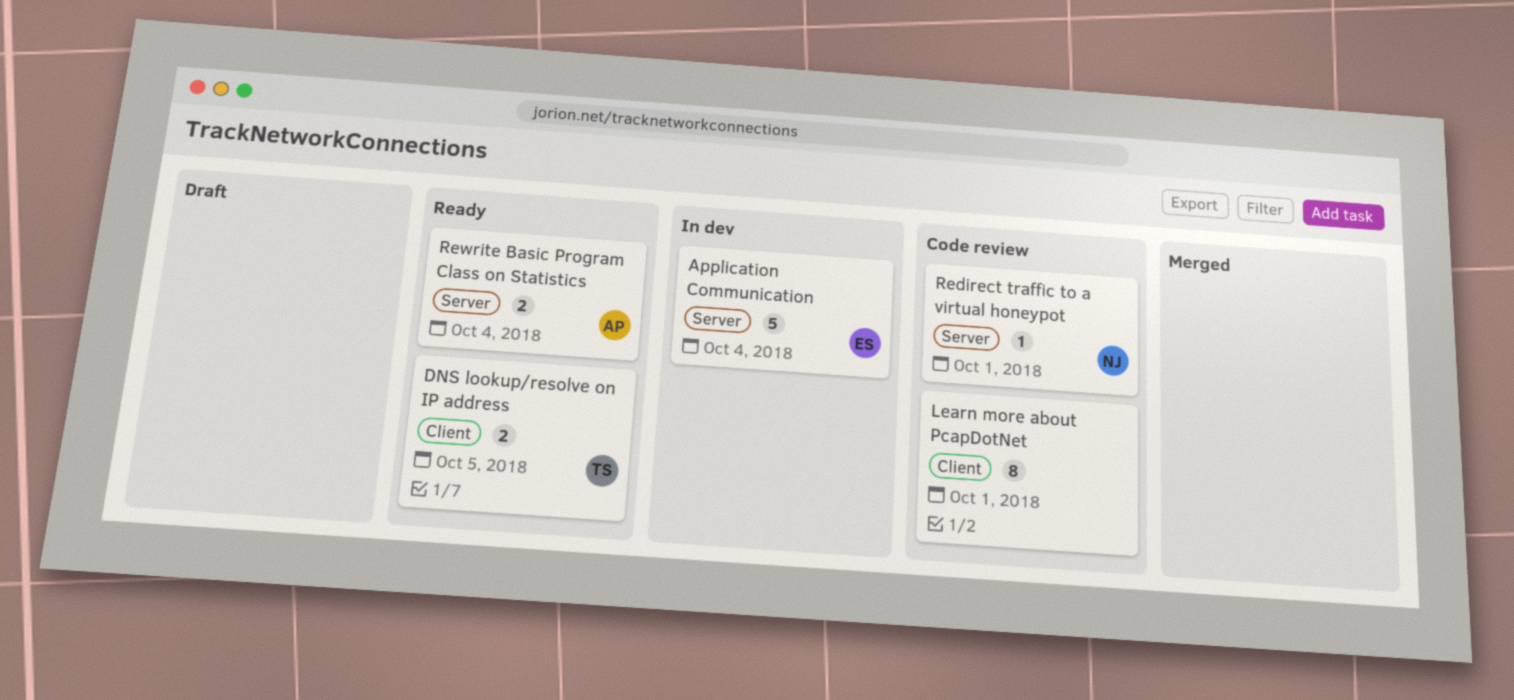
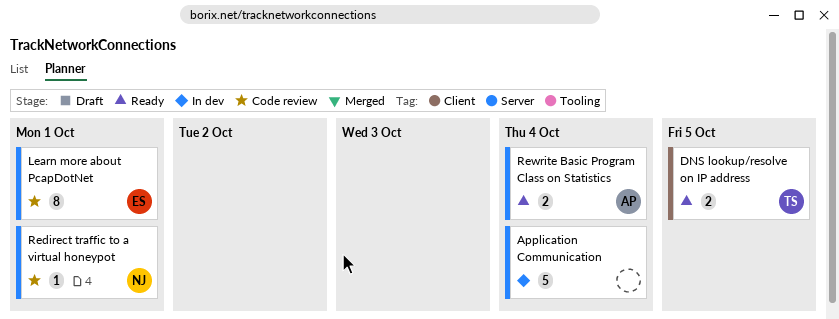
Application Communication, owner: ES -> none
Learn more about PcapDotNet, owner: none -> ES
Learn more about PcapDotNet, label: Client -> Server

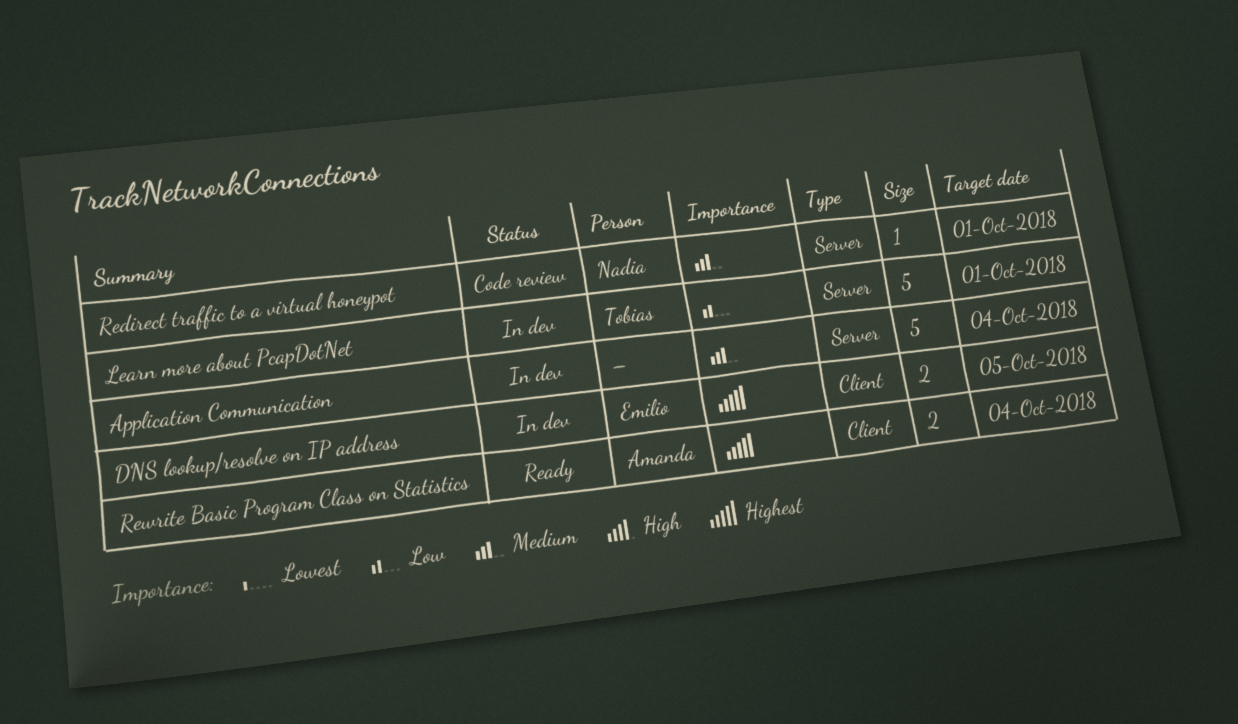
DNS lookup/resolve on IP address, status: Ready -> In dev
DNS lookup/resolve on IP address, owner: Tobias -> Emilio
Learn more about PcapDotNet, status: Code review -> In dev
Learn more about PcapDotNet, owner: Emilio -> Tobias
Learn more about PcapDotNet, estimate: 8 -> 5
Rewrite Basic Program Class on Statistics, label: Server -> Client

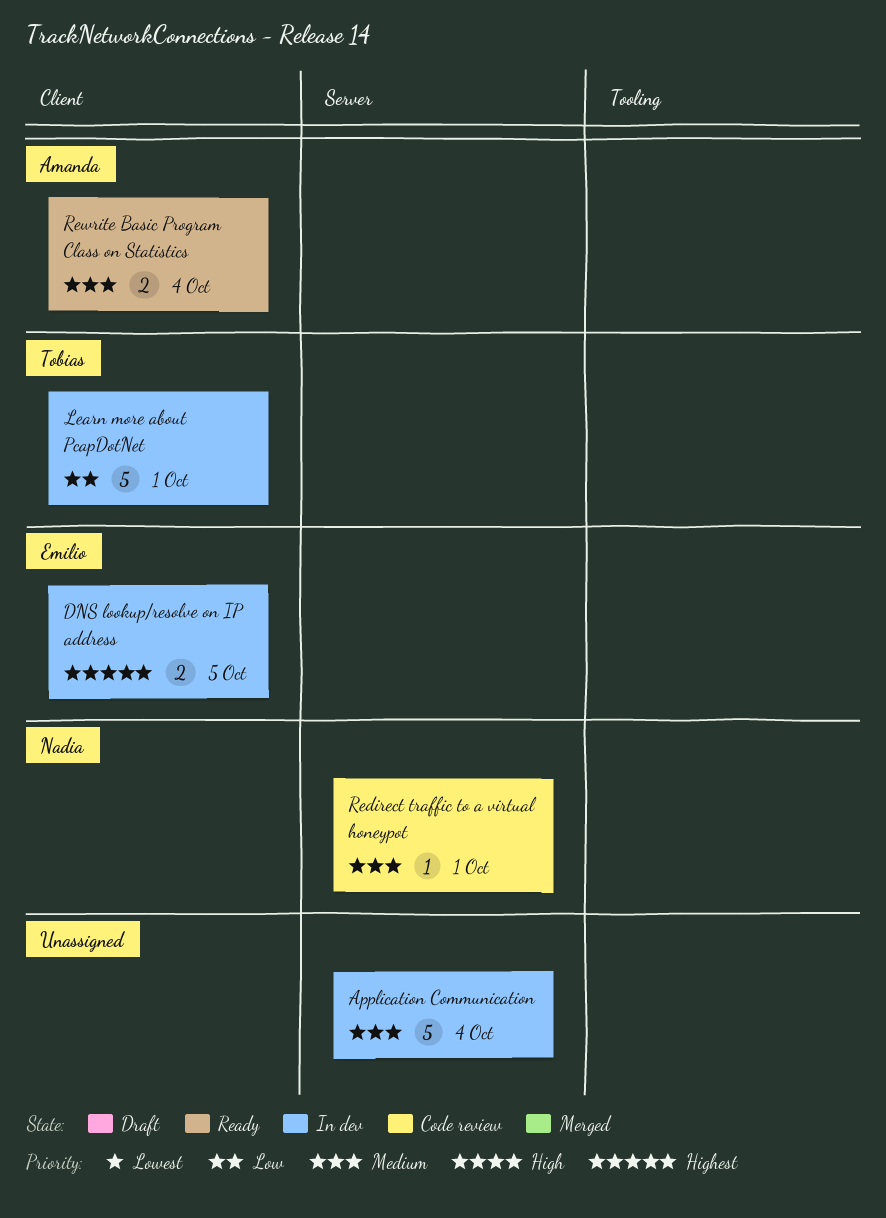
Learn more about PcapDotNet, label: Server -> Client
Rewrite Basic Program Class on Statistics, priority: Highest -> Medium

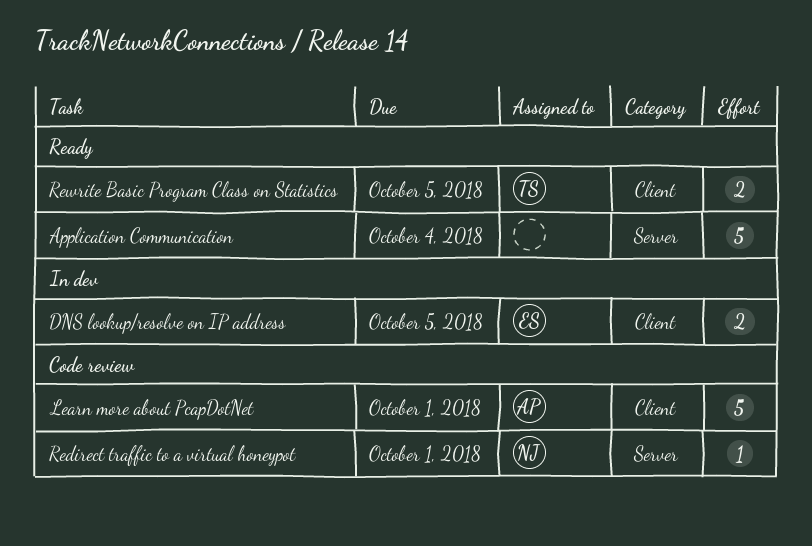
Application Communication, status: In dev -> Ready
Learn more about PcapDotNet, status: In dev -> Code review
Learn more about PcapDotNet, owner: Tobias -> Amanda
Rewrite Basic Program Class on Statistics, owner: Amanda -> Tobias
Rewrite Basic Program Class on Statistics, due: Oct 4 -> Oct 5

